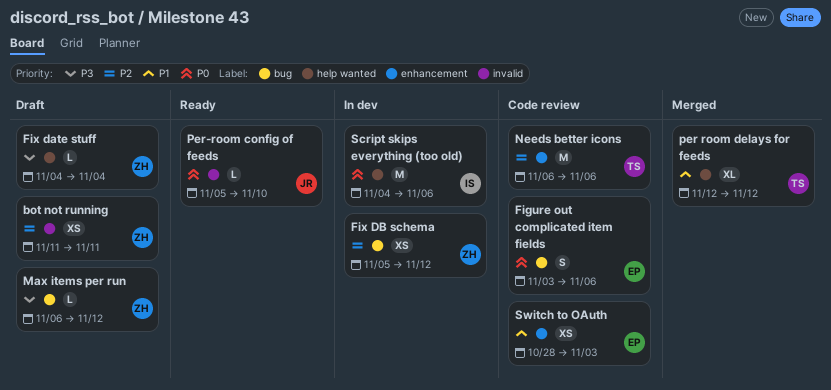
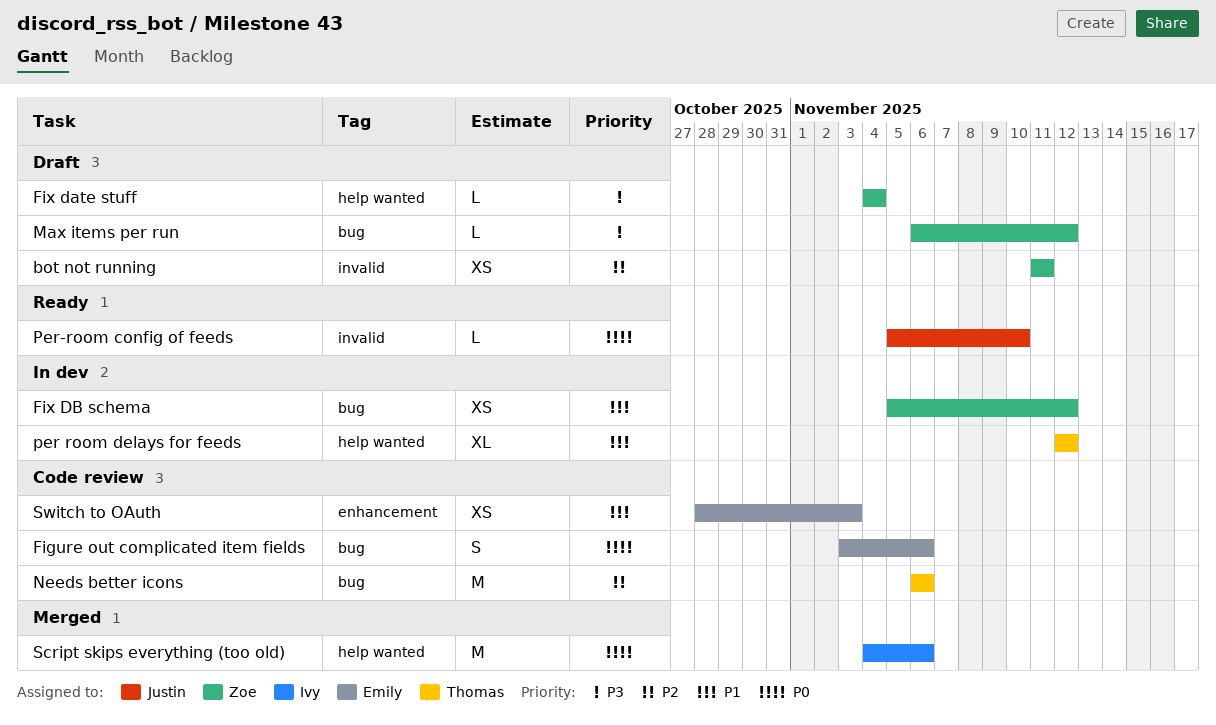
Fix DB schema, priority: P2 -> P1
Needs better icons, label: enhancement -> bug
per room delays for feeds, status: Merged -> In dev
Script skips everything (too old), status: In dev -> Merged

